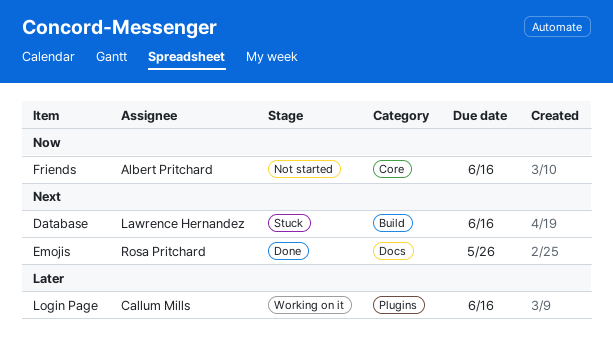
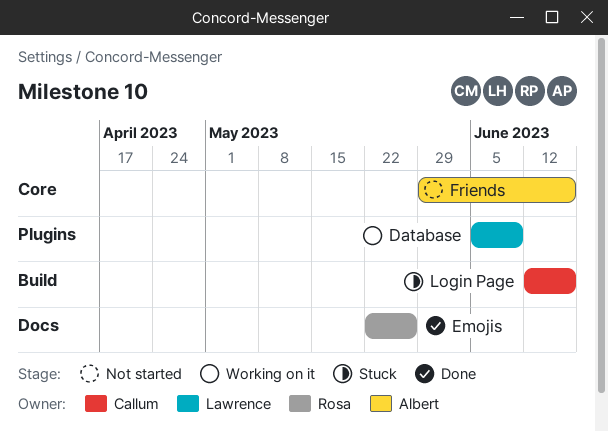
Database, status: Stuck -> Working on it
Database, label: Build -> Plugins
Database, due: Jun 16 -> Jun 9
Login Page, status: Working on it -> Stuck
Login Page, label: Plugins -> Build

